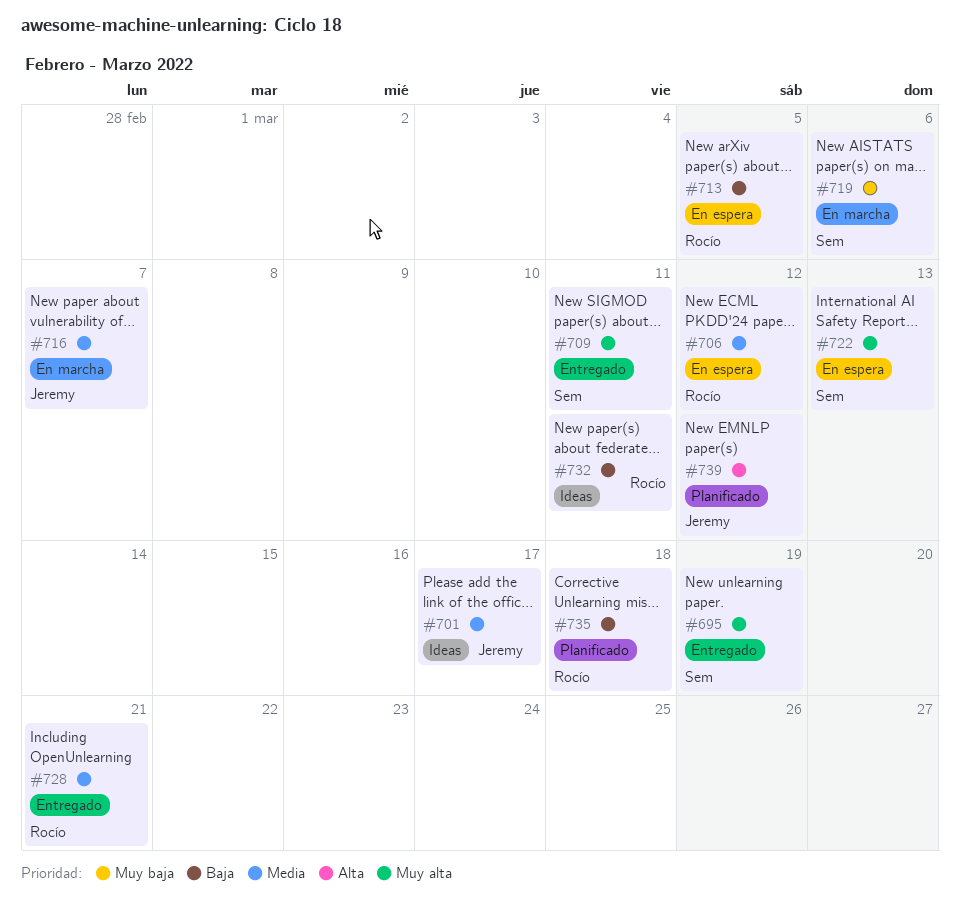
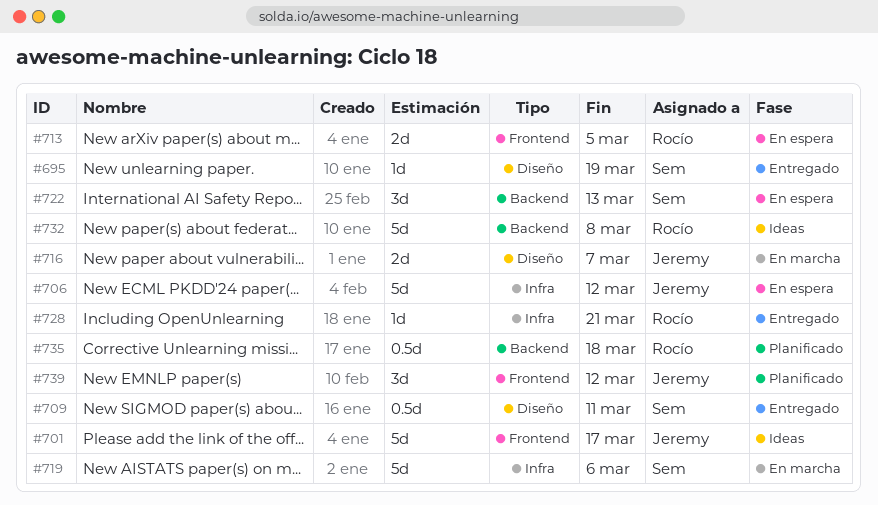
#706, owner: Rocío -> Jeremy
#732, due: Mar 11 -> Mar 8

